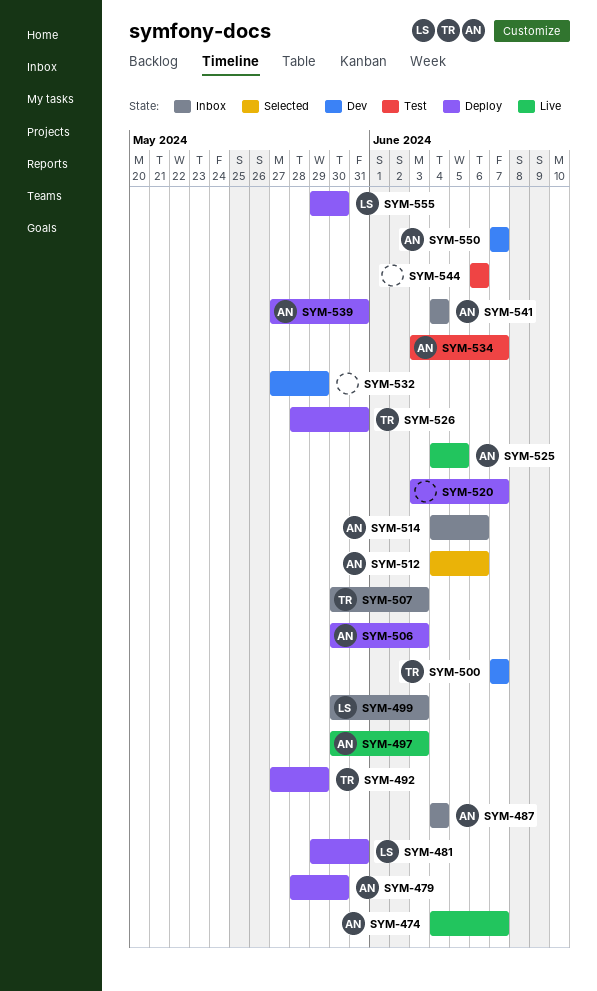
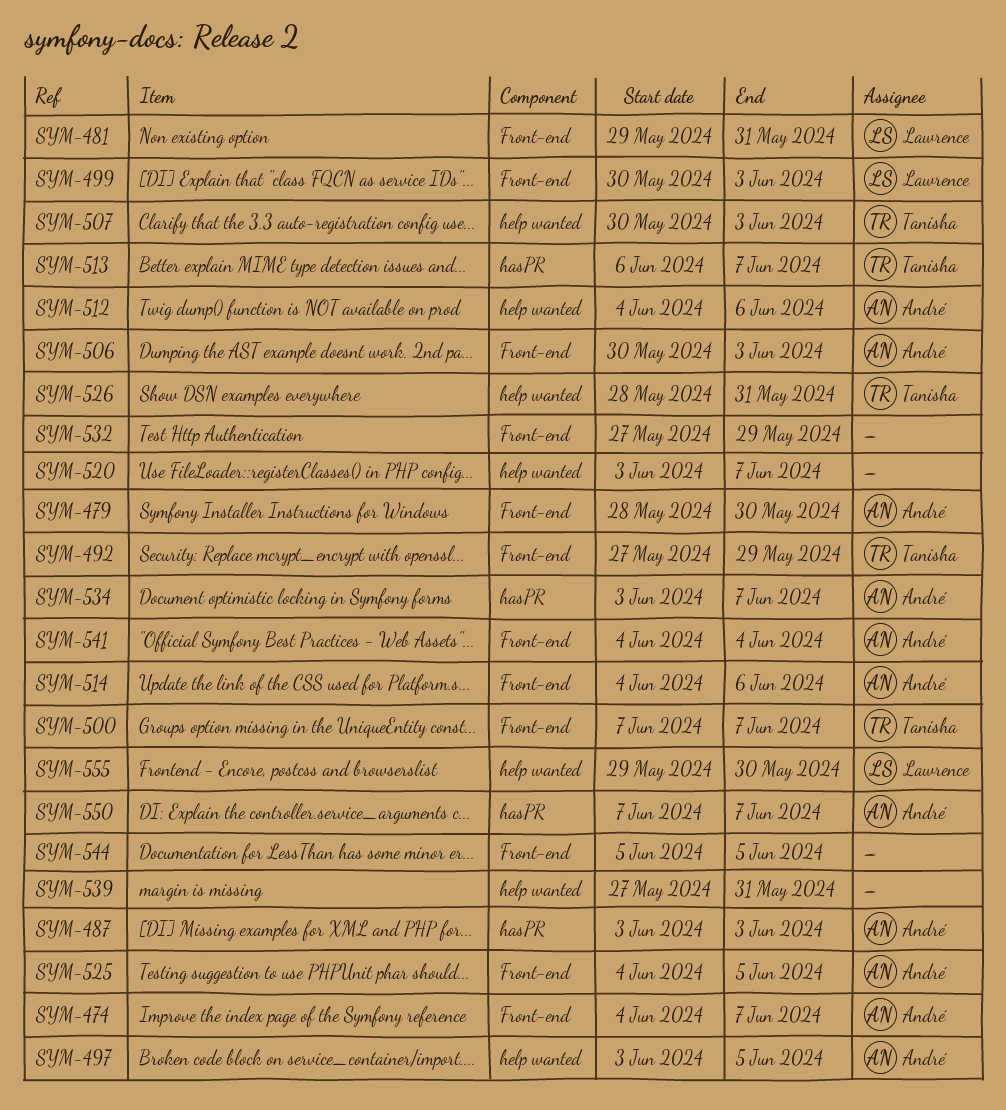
SYM-487, start: Jun 4 -> Jun 3
SYM-487, due: Jun 4 -> Jun 3
SYM-497, start: May 30 -> Jun 3
SYM-497, due: Jun 3 -> Jun 5
SYM-513: none -> present
SYM-539, owner: André -> none
SYM-544, start: Jun 6 -> Jun 5
SYM-544, due: Jun 6 -> Jun 5

